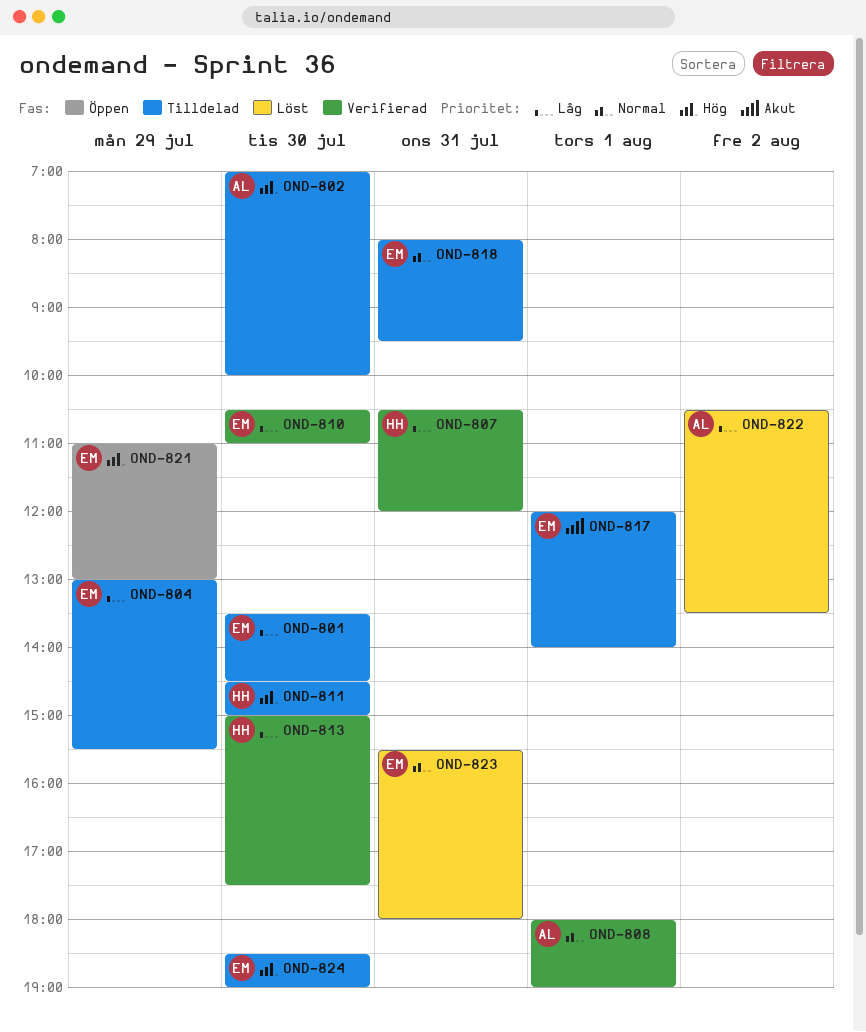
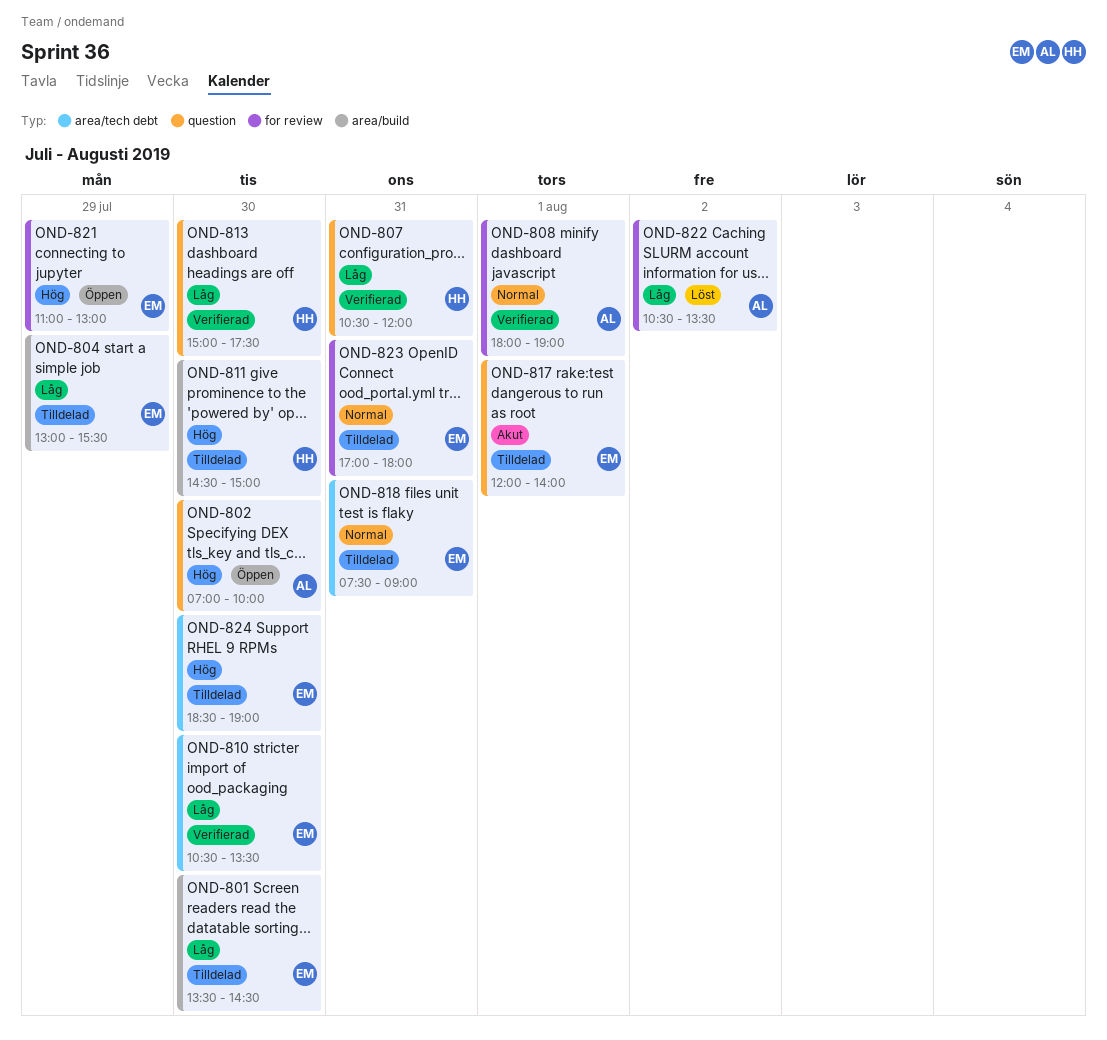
OND-802, status: Tilldelad -> Öppen
OND-810, ends: 11:00 -> 13:30
OND-818, begins: 08:00 -> 07:30
OND-818, ends: 09:30 -> 09:00
OND-823, status: Löst -> Tilldelad
OND-823, begins: 15:30 -> 17:00

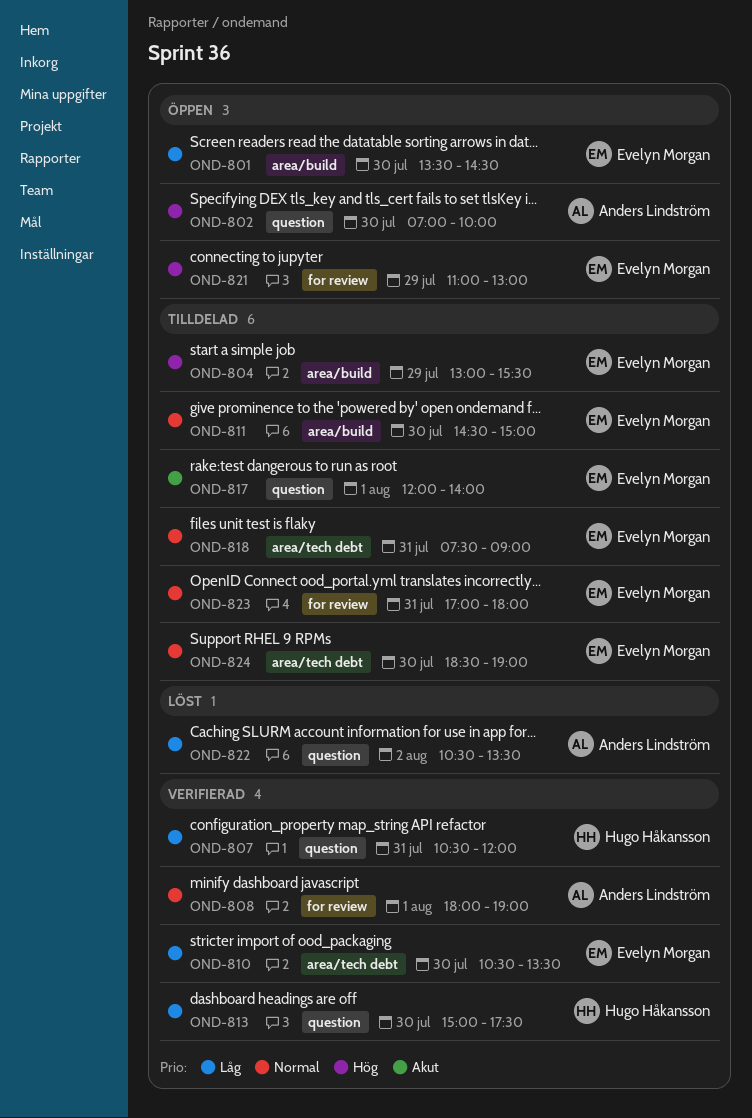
OND-801, status: Tilldelad -> Öppen
OND-804, priority: Låg -> Hög
OND-811, owner: Hugo Håkansson -> Evelyn Morgan
OND-811, priority: Hög -> Normal
OND-822, label: for review -> question
OND-824, priority: Hög -> Normal

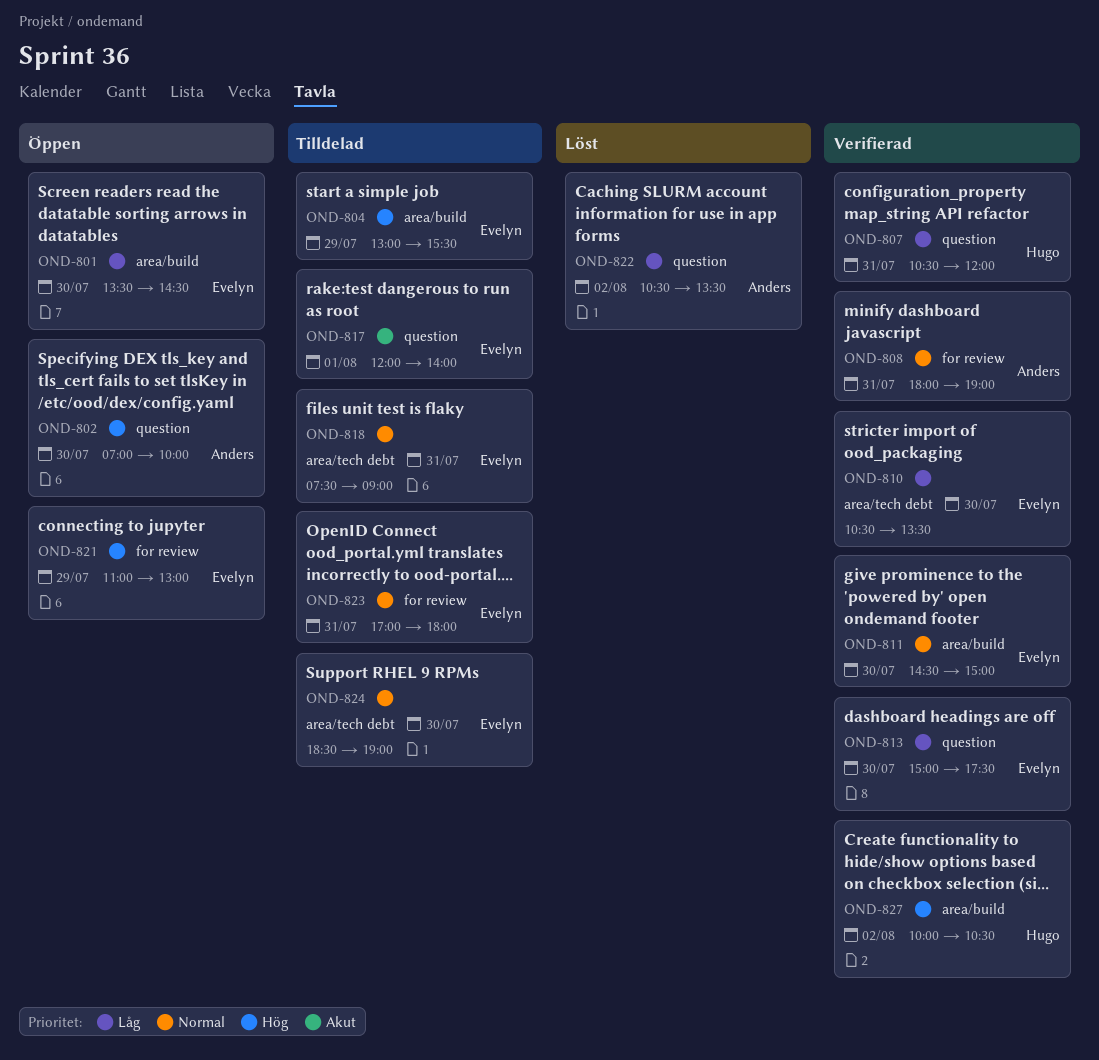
OND-808, day: Aug 1 -> Jul 31
OND-811, status: Tilldelad -> Verifierad
OND-813, owner: Hugo Håkansson -> Evelyn Morgan
OND-827: none -> present

